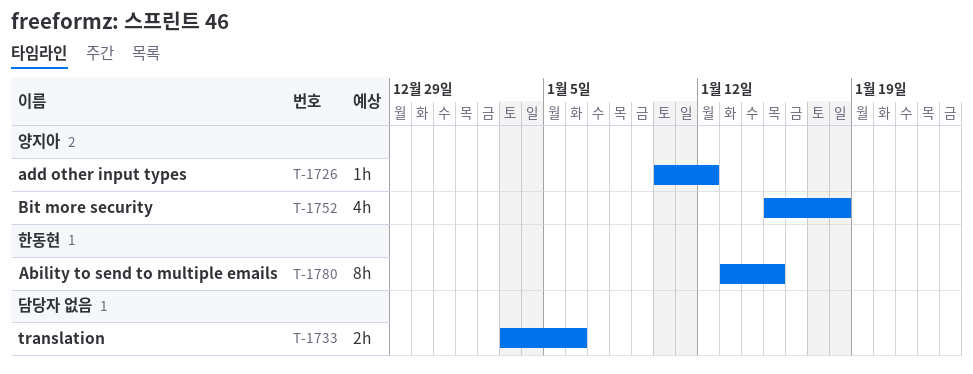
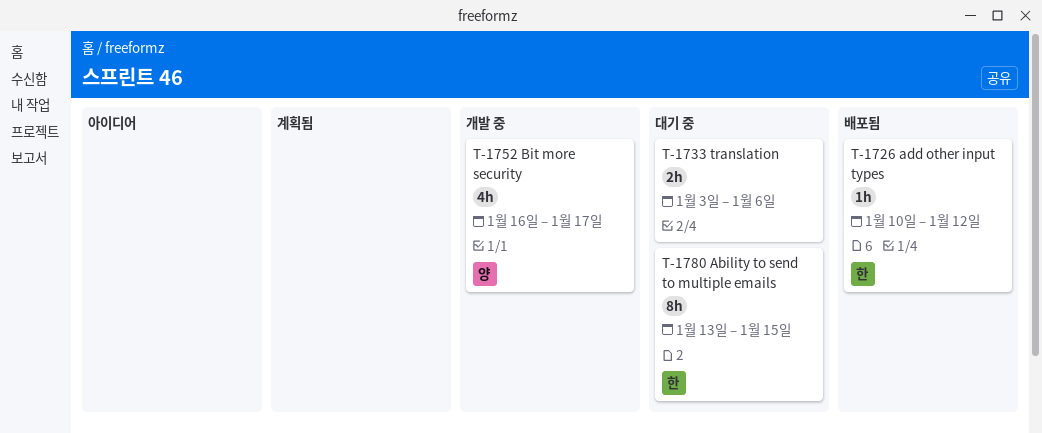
T-1726, owner: 양지아 -> 한동현
T-1752, start: Jan 15 -> Jan 16
T-1752, due: Jan 18 -> Jan 17

